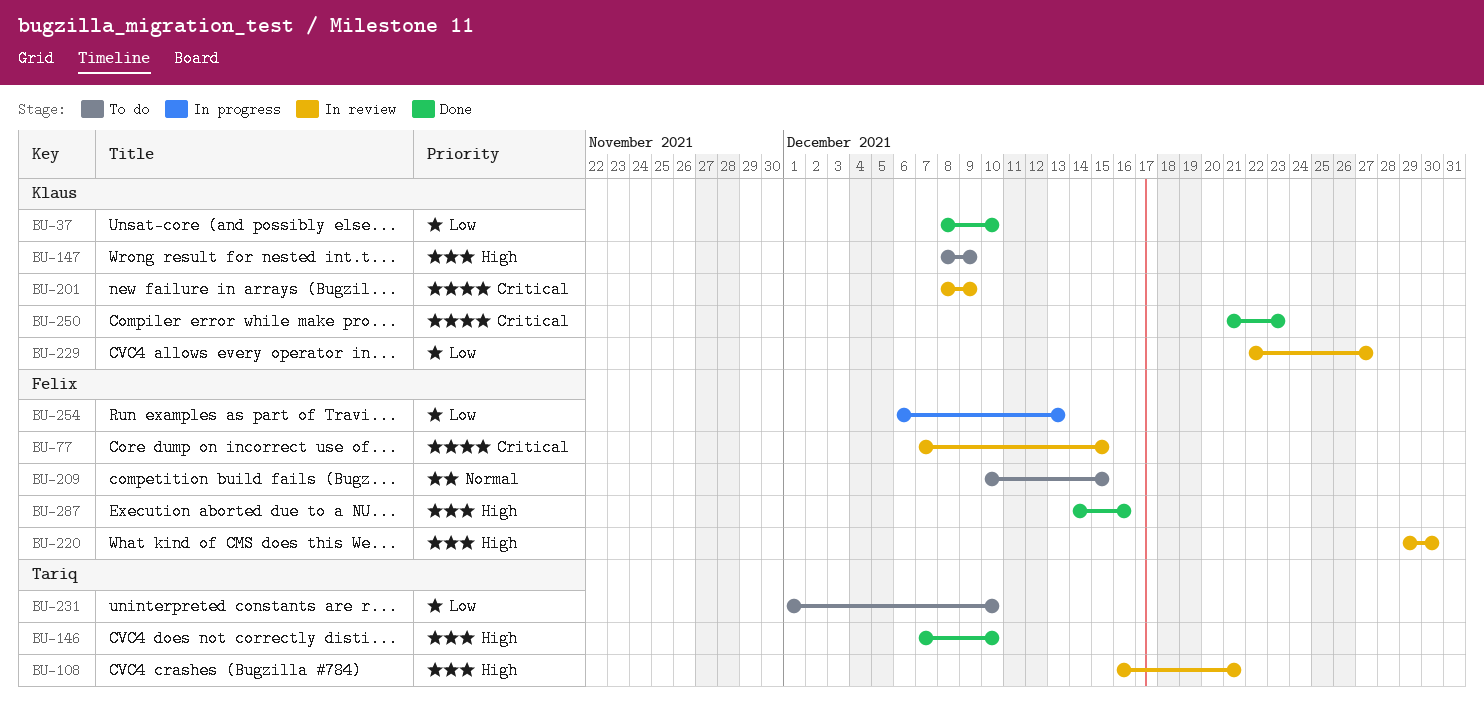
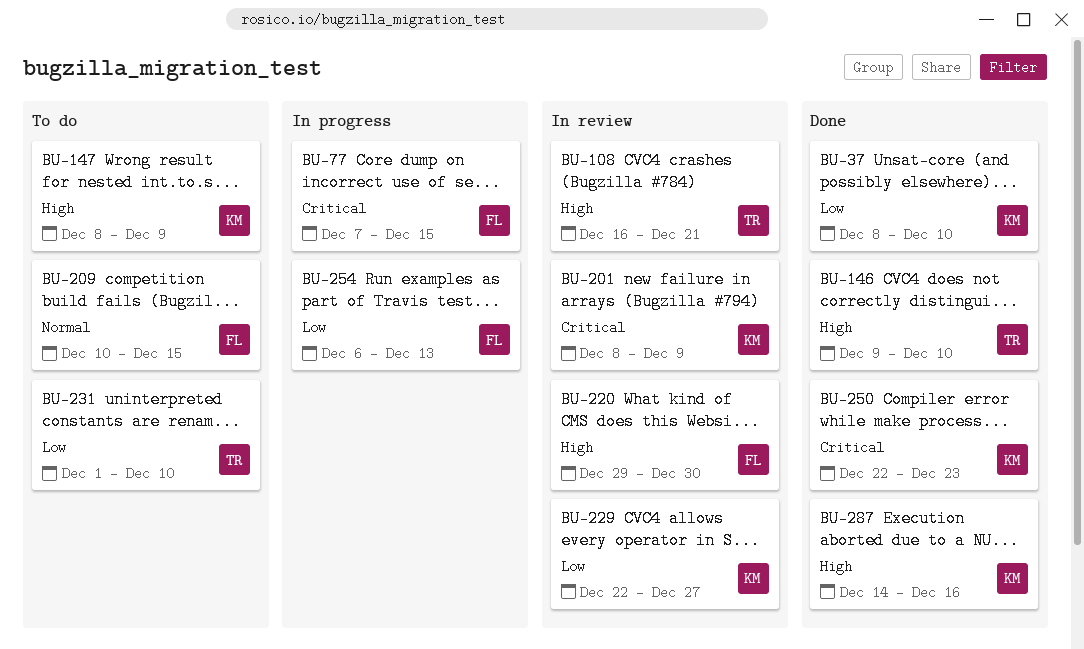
BU-77, status: In review -> In progress
BU-146, start: Dec 7 -> Dec 9
BU-250, start: Dec 21 -> Dec 22
BU-287, owner: Felix -> Klaus

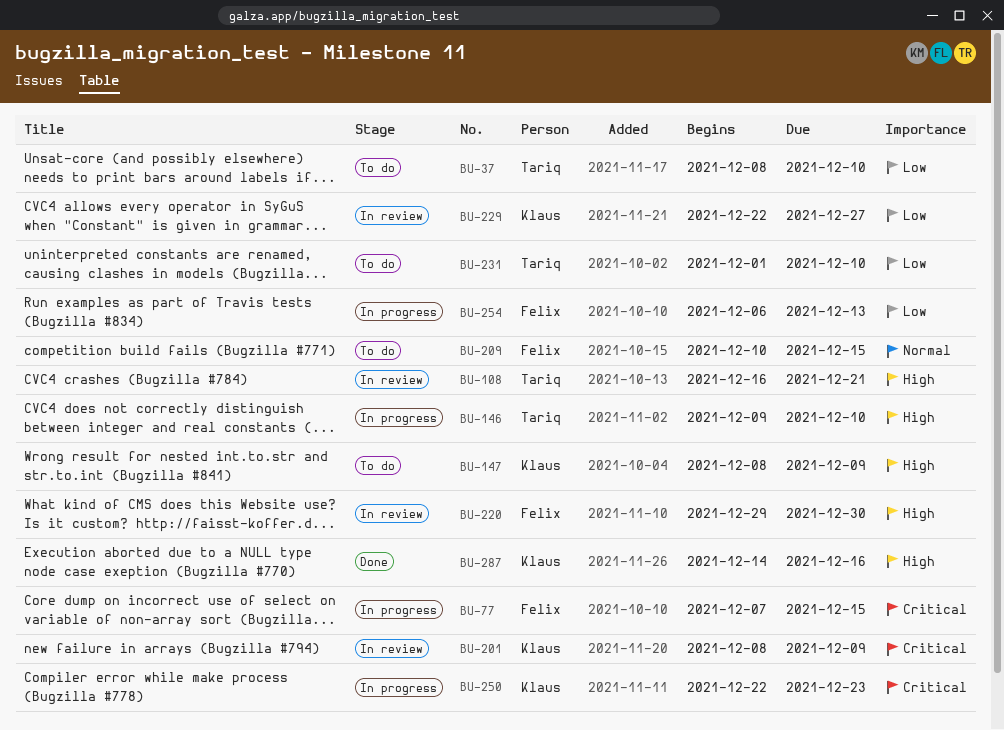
BU-37, status: Done -> To do
BU-37, owner: Klaus -> Tariq
BU-146, status: Done -> In progress
BU-250, status: Done -> In progress

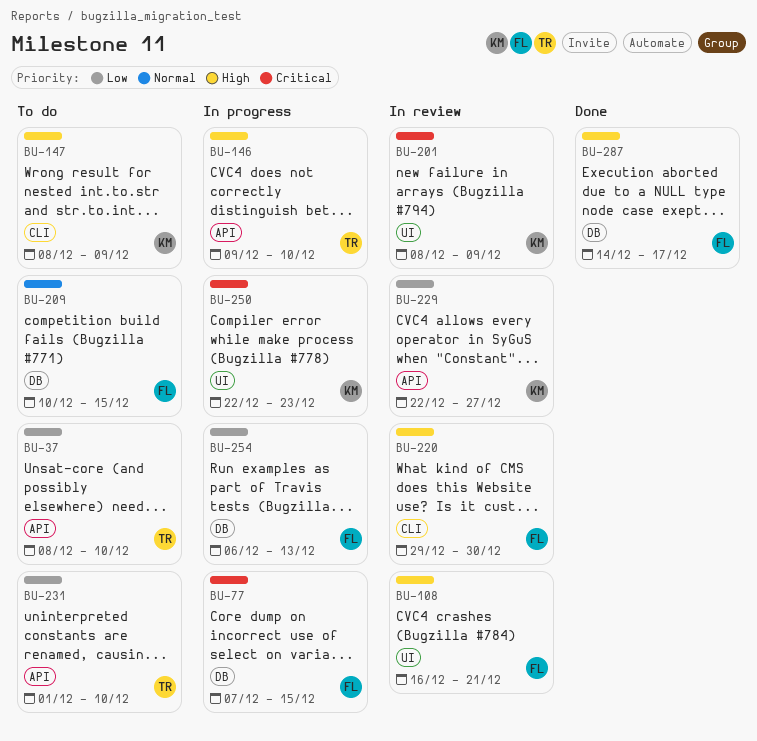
BU-108, owner: Tariq -> Felix
BU-287, owner: Klaus -> Felix
BU-287, due: Dec 16 -> Dec 17

